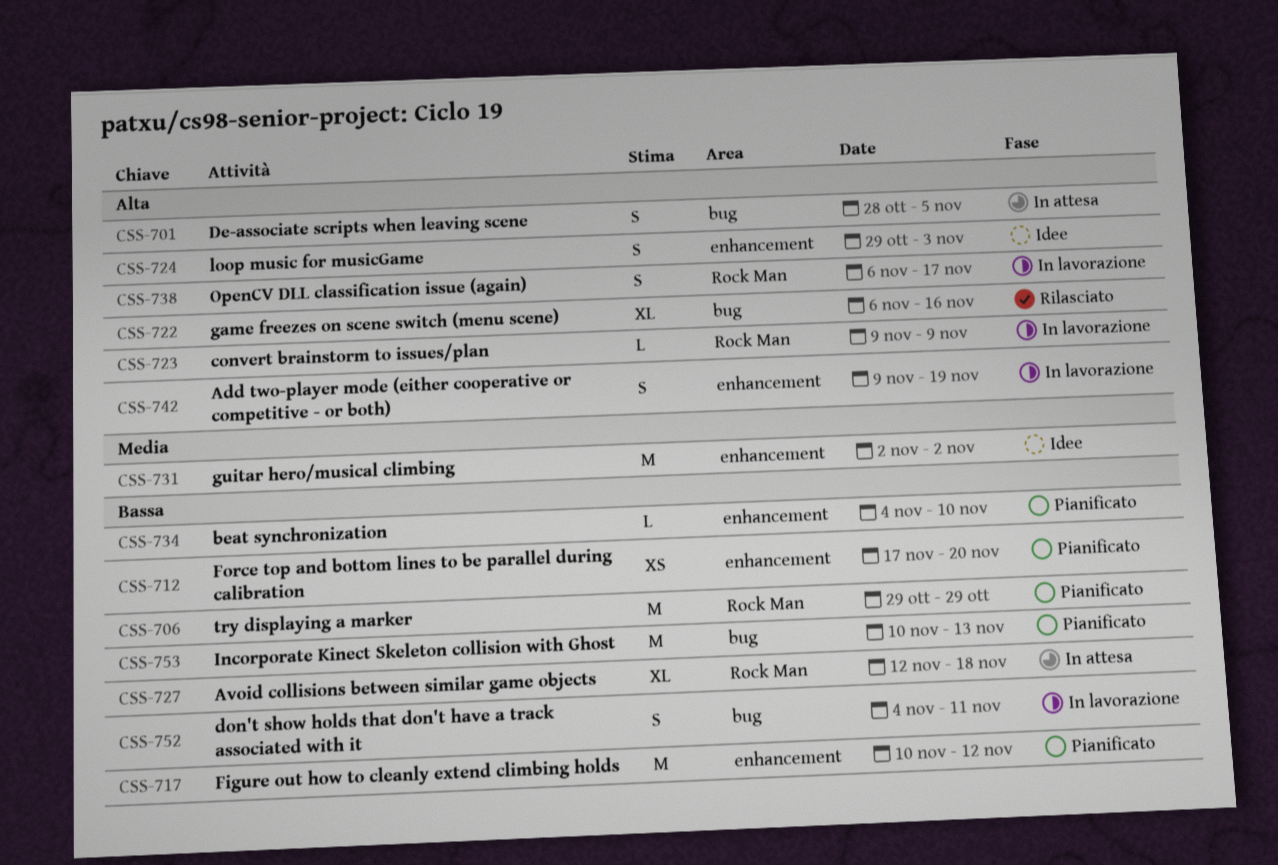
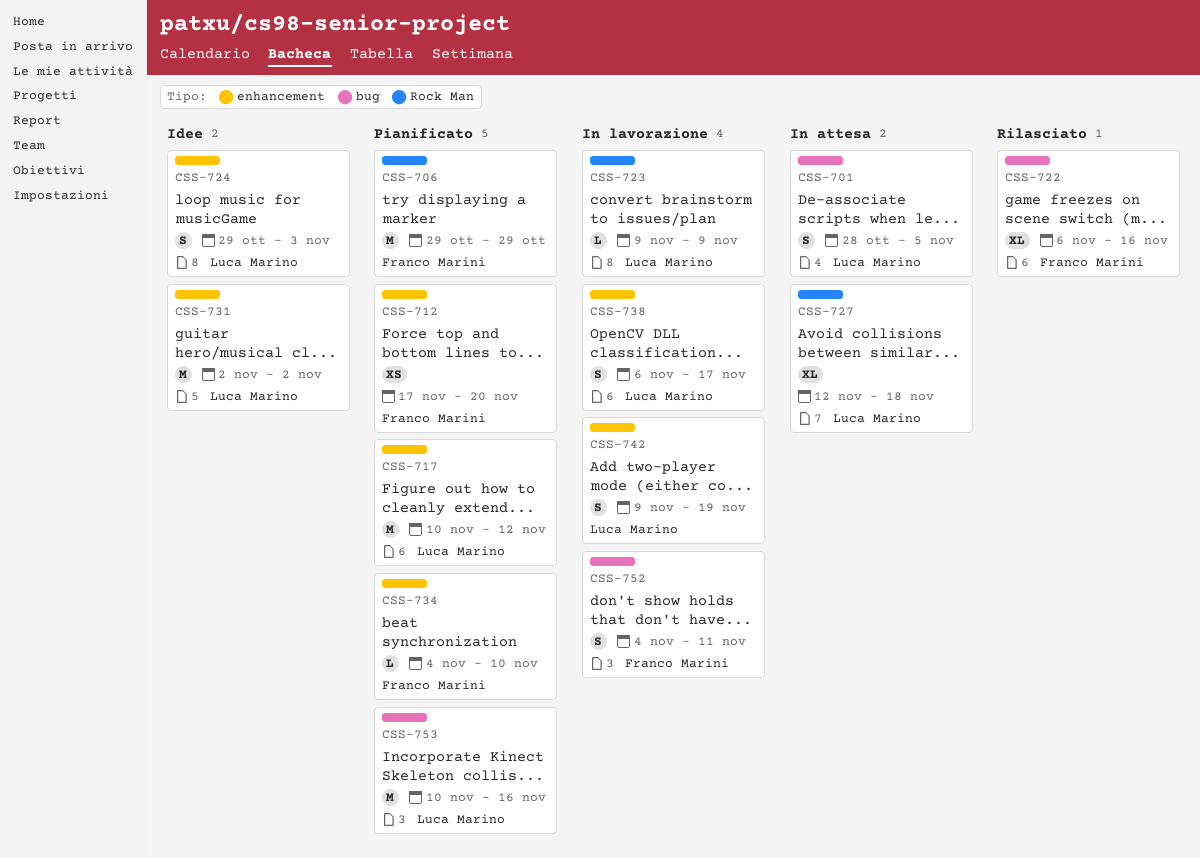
CSS-738, label: Rock Man -> enhancement
CSS-753, due: Nov 13 -> Nov 16

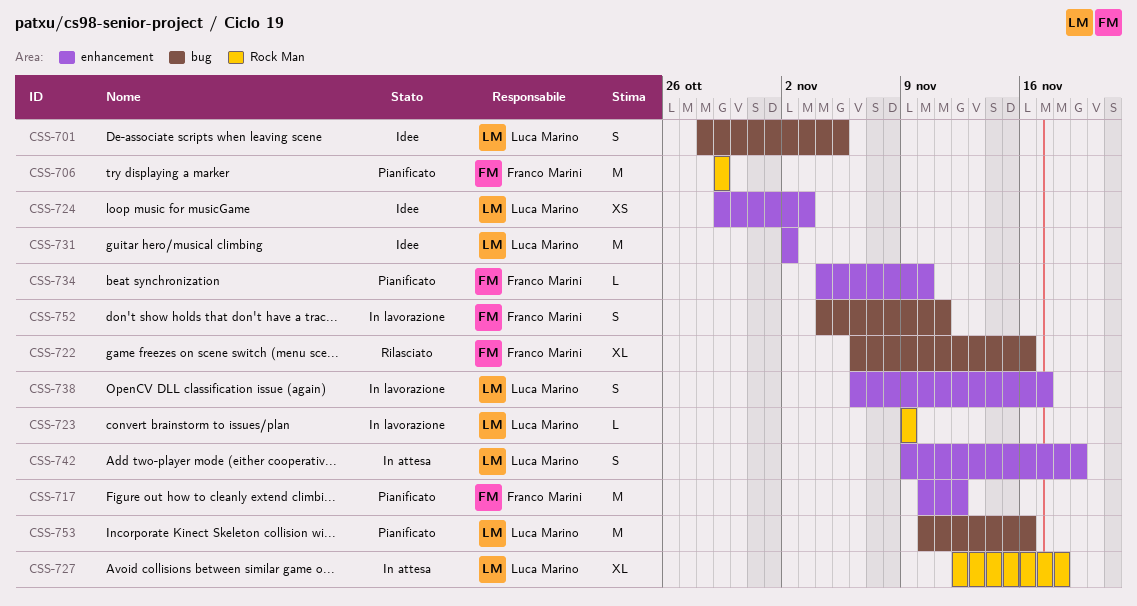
CSS-701, status: In attesa -> Idee
CSS-712: present -> none
CSS-717, owner: Luca Marino -> Franco Marini
CSS-724, estimate: S -> XS
CSS-742, status: In lavorazione -> In attesa

